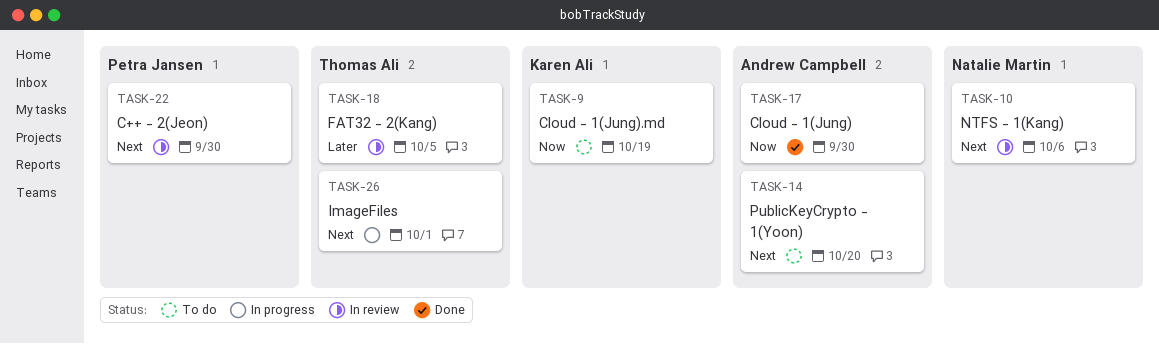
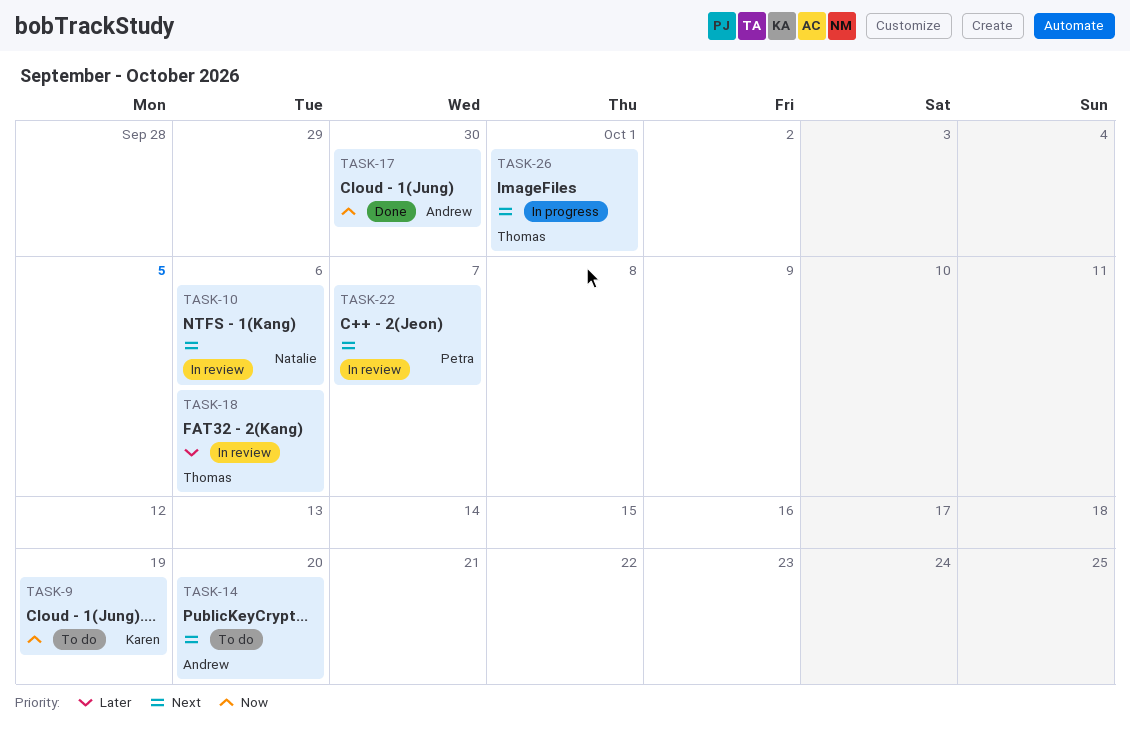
TASK-18, due: Oct 5 -> Oct 6
TASK-22, due: Sep 30 -> Oct 7

